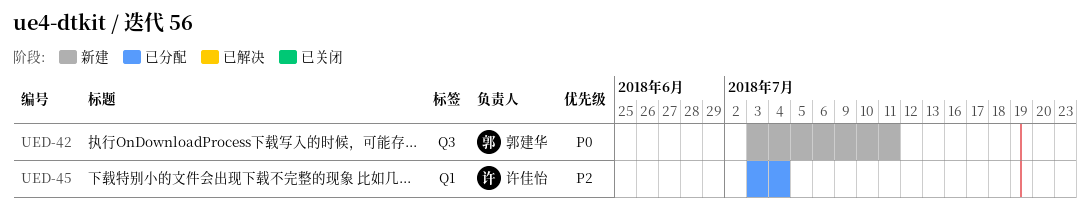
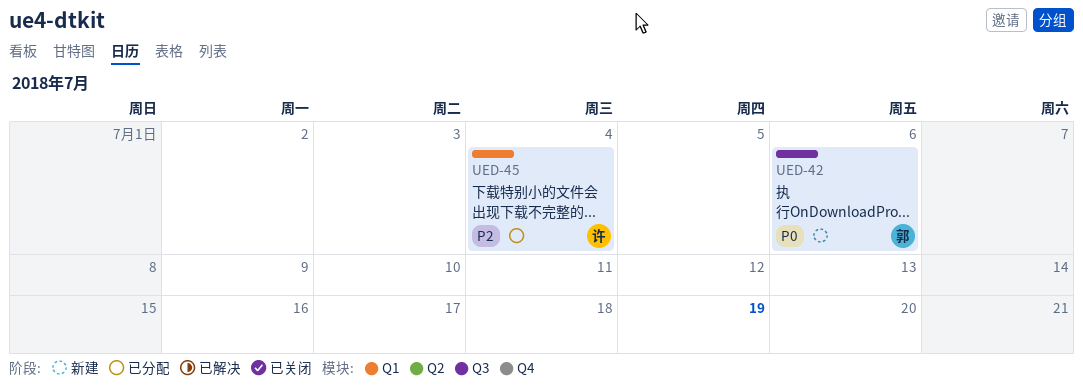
UED-42, due: Jul 11 -> Jul 6

